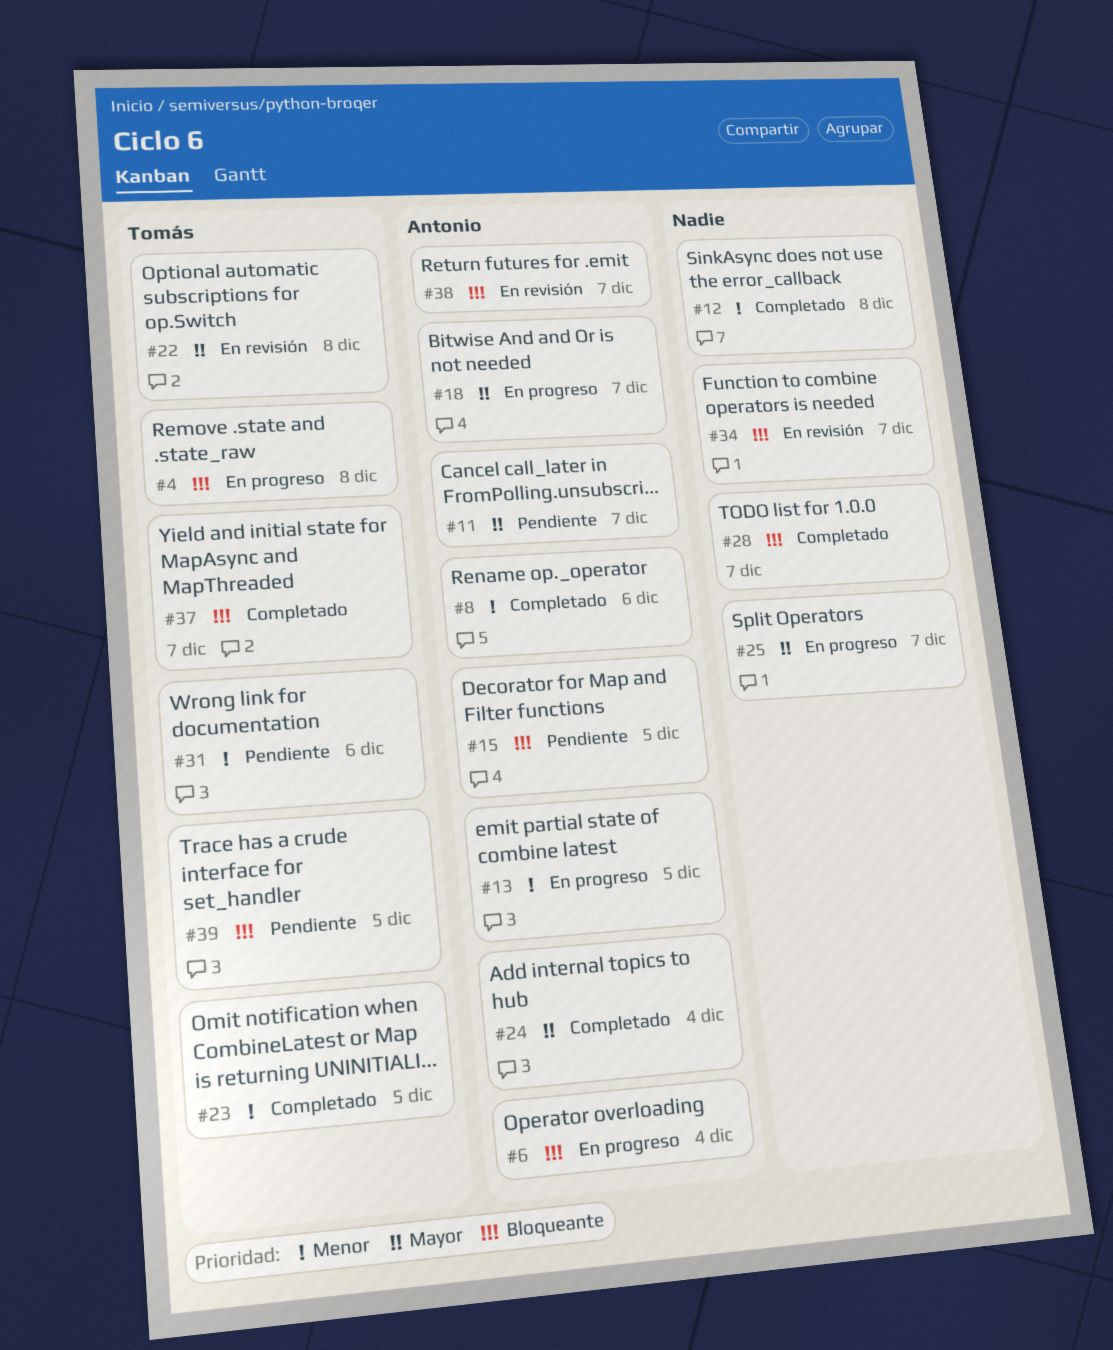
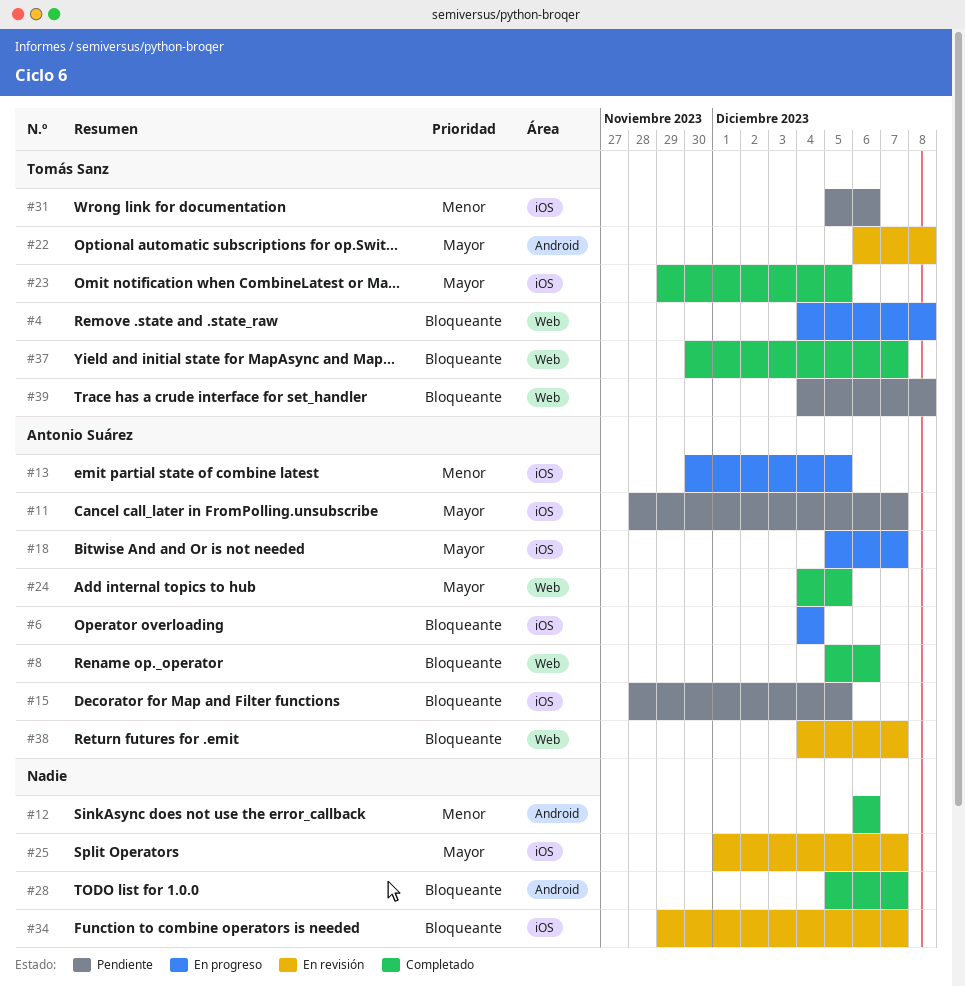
#8, priority: Menor -> Bloqueante
#12, due: Dec 8 -> Dec 6
#23, priority: Menor -> Mayor
#24, due: Dec 4 -> Dec 5
#25, status: En progreso -> En revisión
#39, due: Dec 5 -> Dec 8

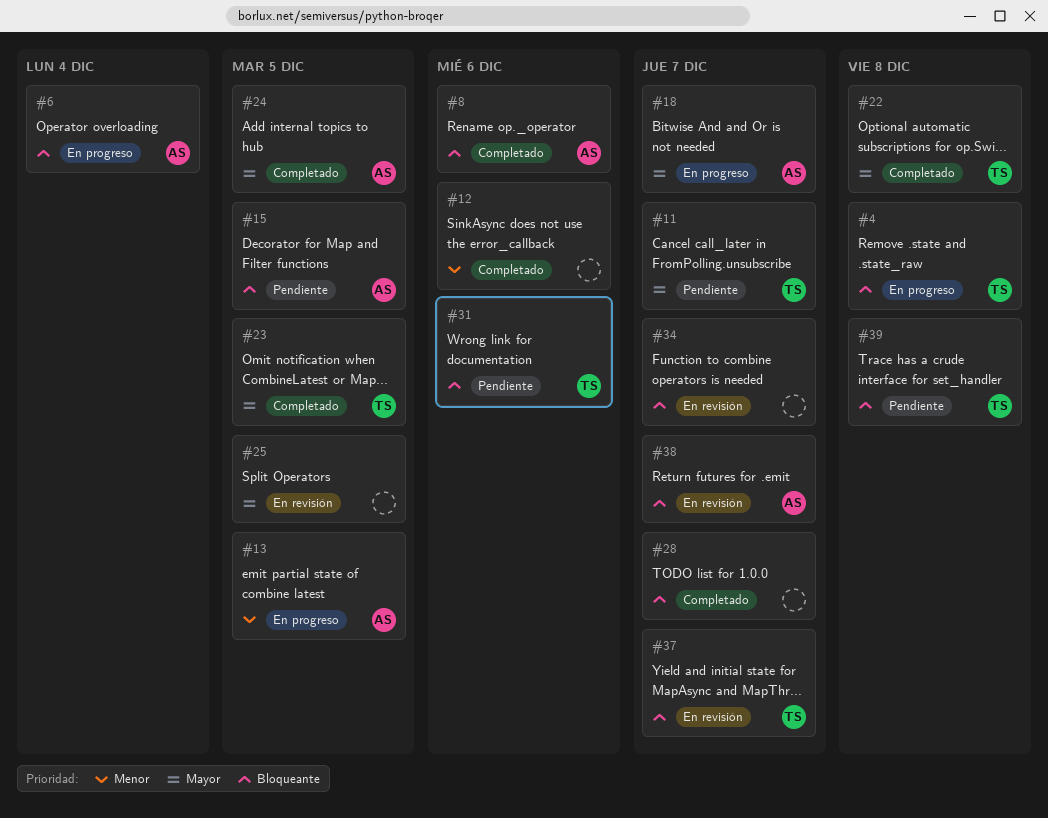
#11, owner: Antonio Suárez -> Tomás Sanz
#22, status: En revisión -> Completado
#25, due: Dec 7 -> Dec 5
#31, priority: Menor -> Bloqueante
#37, status: Completado -> En revisión

